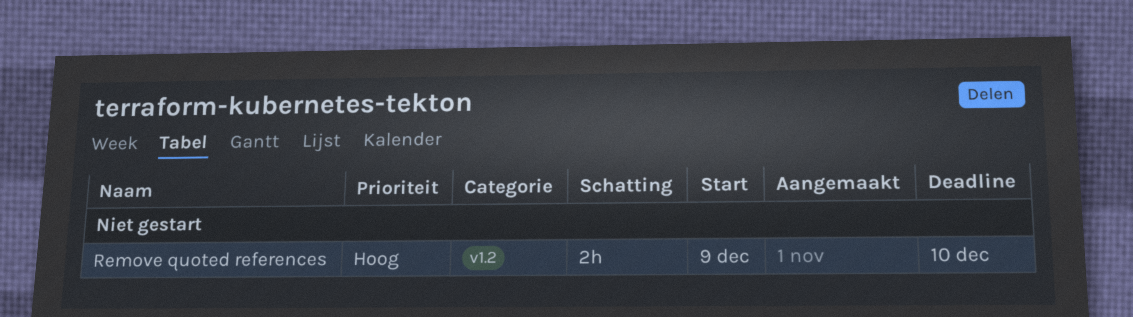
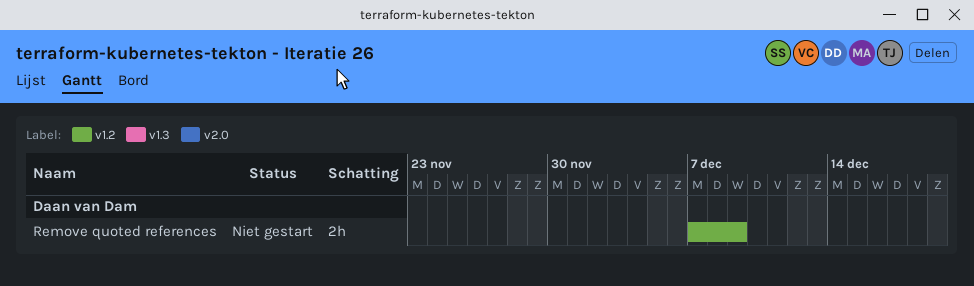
Remove quoted references, start: Dec 9 -> Dec 7
Remove quoted references, due: Dec 10 -> Dec 9

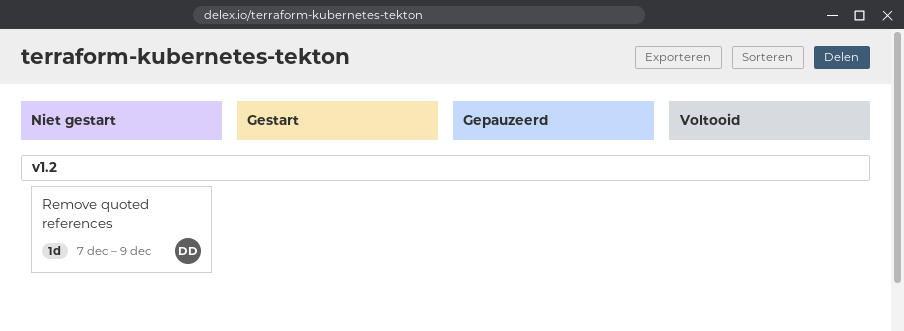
Remove quoted references, estimate: 2h -> 1d

